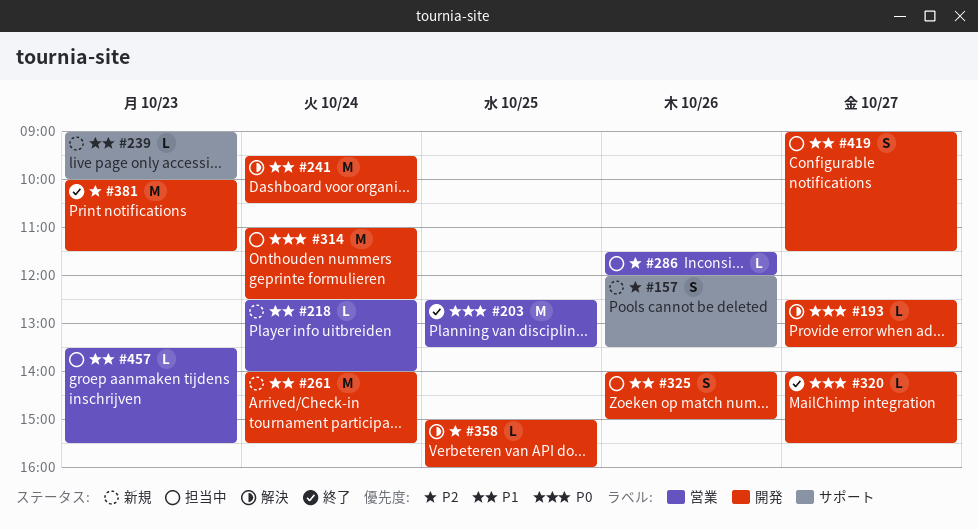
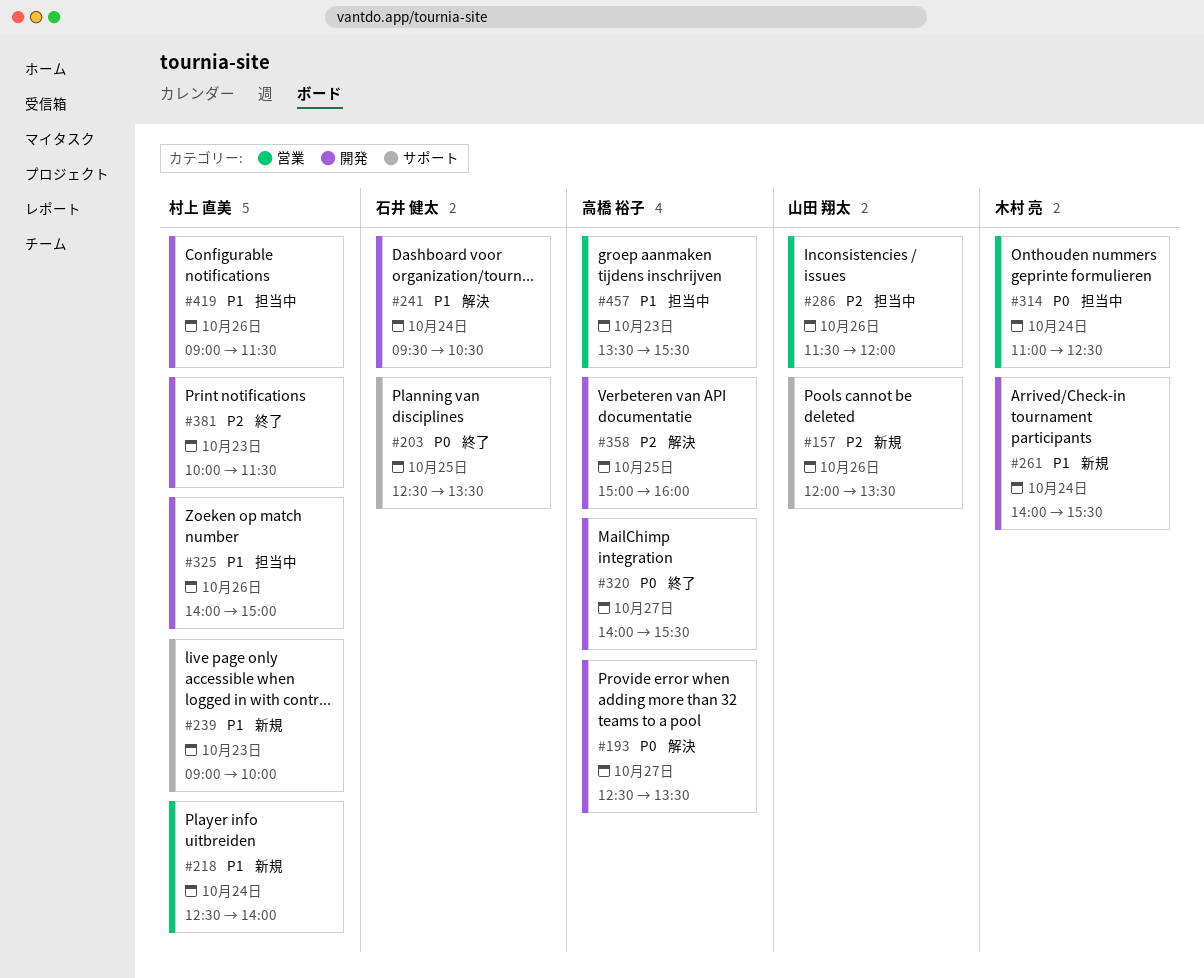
#203, label: 営業 -> サポート
#314, label: 開発 -> 営業
#419, day: Oct 27 -> Oct 26

